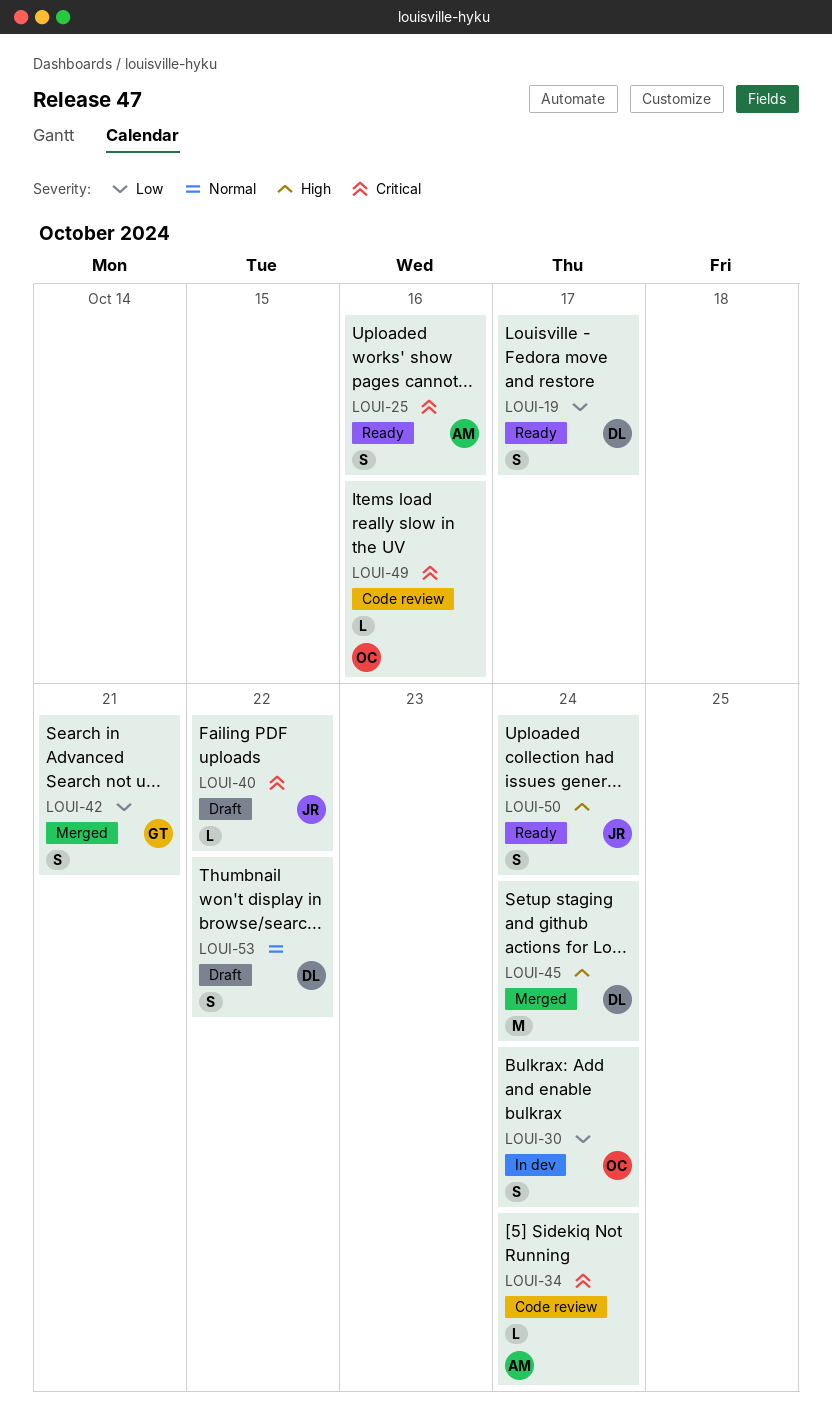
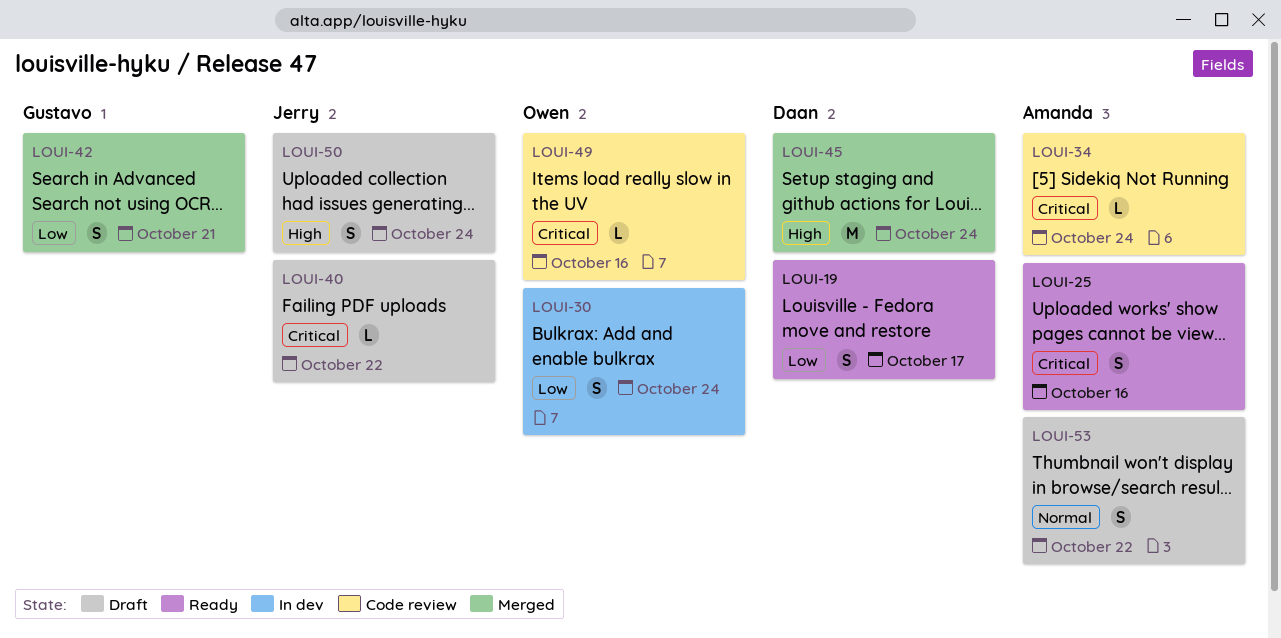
LOUI-50, status: Ready -> Draft
LOUI-53, owner: Daan -> Amanda

